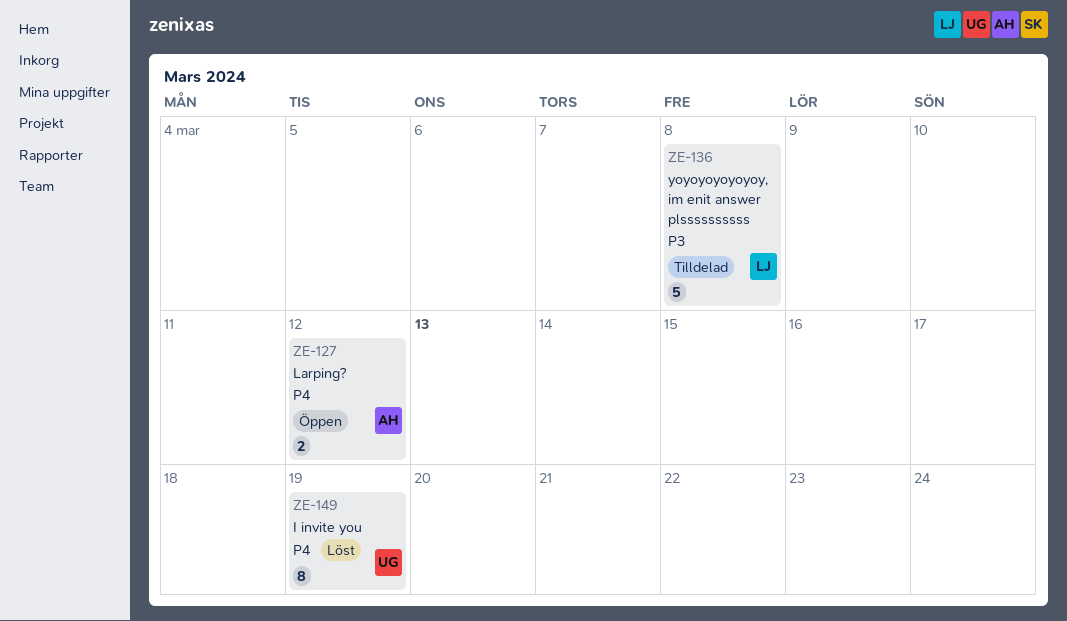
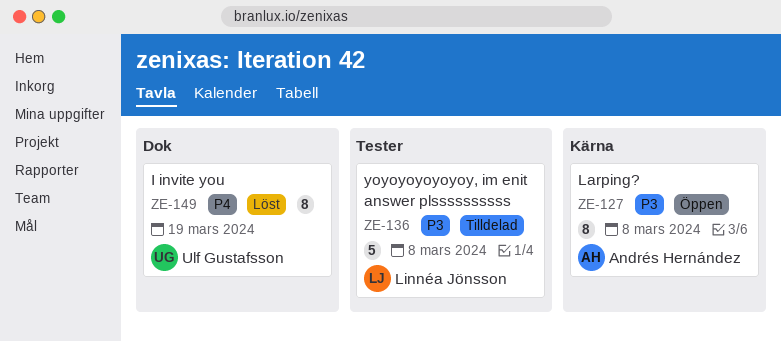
ZE-127, priority: P4 -> P3
ZE-127, estimate: 2 -> 8
ZE-127, due: Mar 12 -> Mar 8

